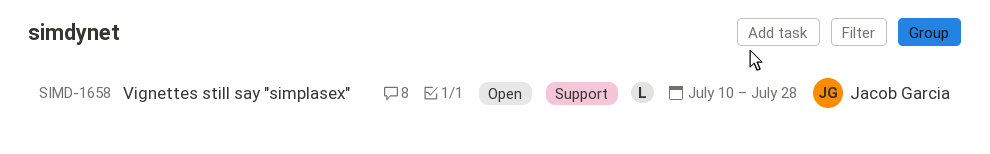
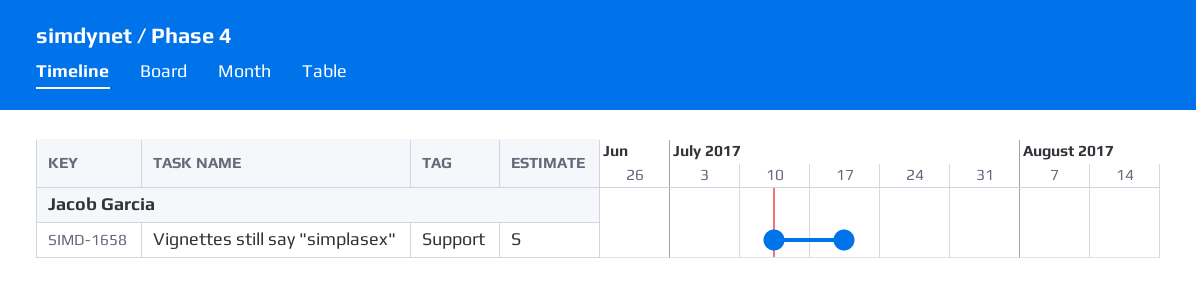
SIMD-1658, estimate: L -> S
SIMD-1658, due: Jul 28 -> Jul 21

